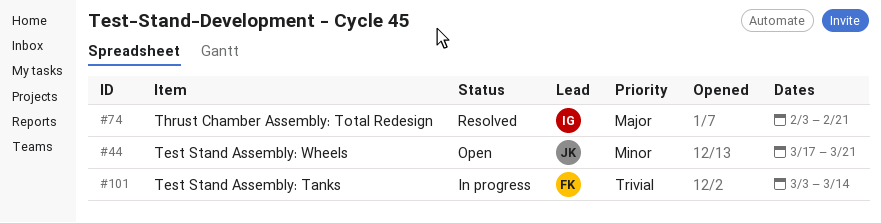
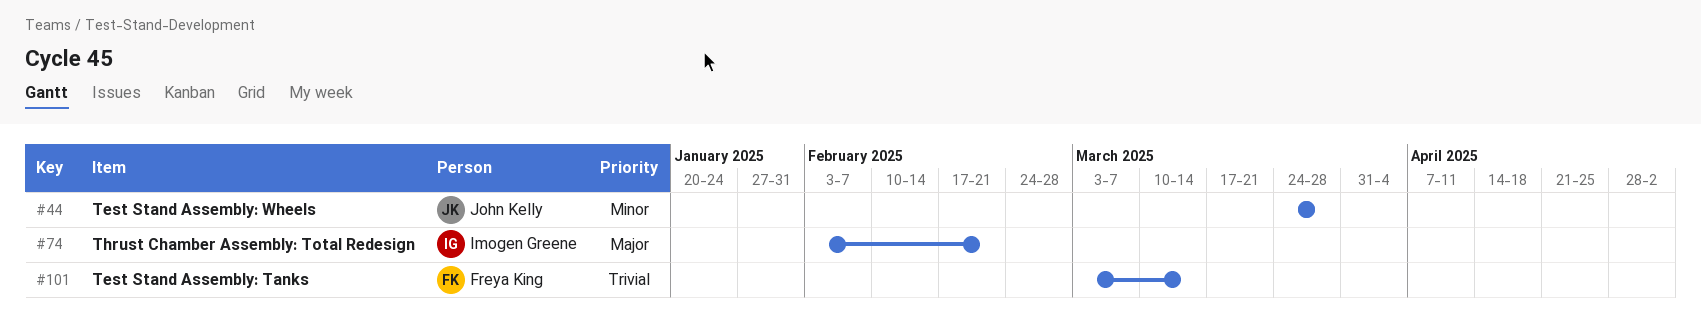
#44, start: Mar 17 -> Mar 24
#44, due: Mar 21 -> Mar 28

